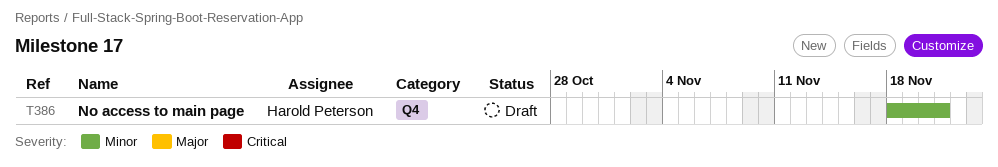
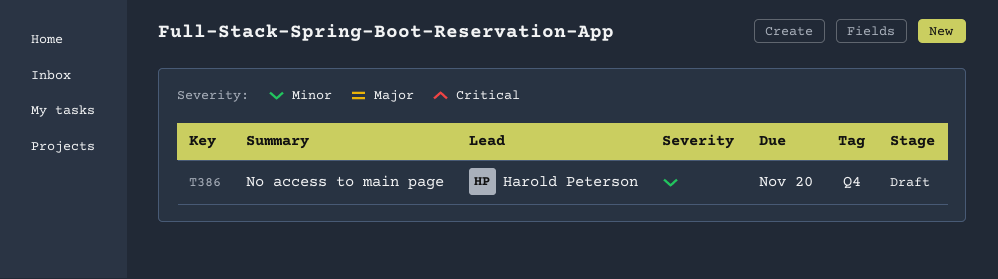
T386, due: Nov 21 -> Nov 20

